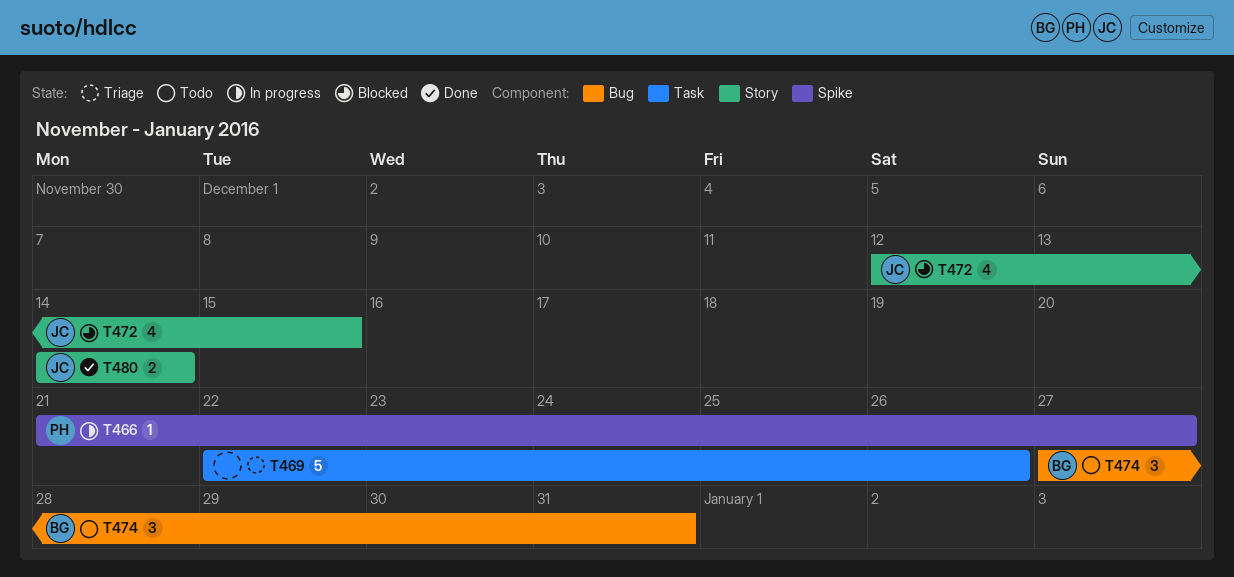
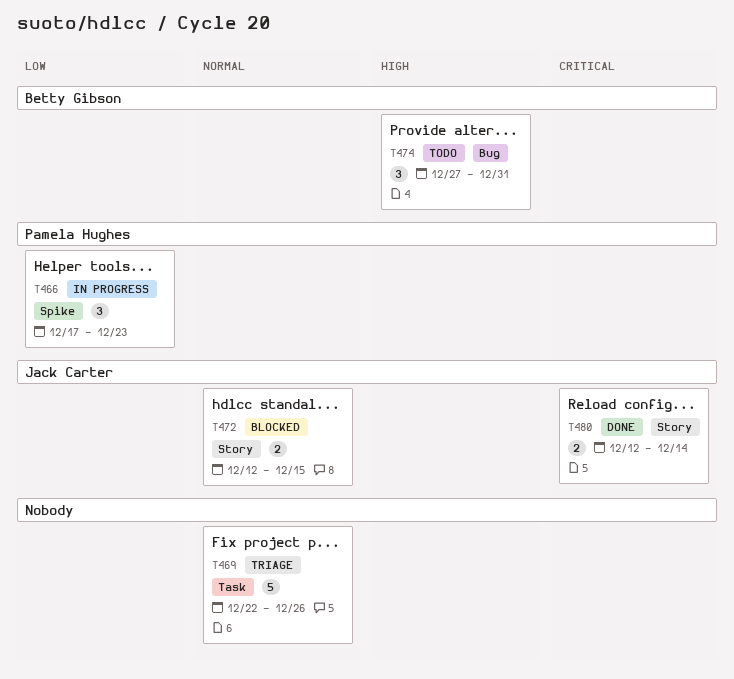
T466, estimate: 1 -> 3
T466, start: Dec 21 -> Dec 17
T466, due: Dec 27 -> Dec 23
T472, estimate: 4 -> 2
T480, start: Dec 14 -> Dec 12

